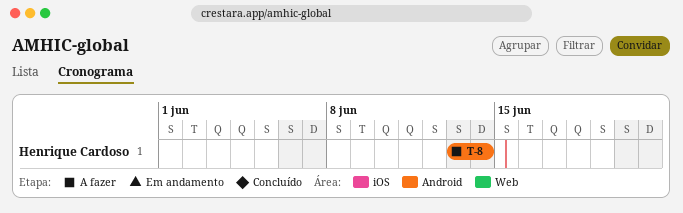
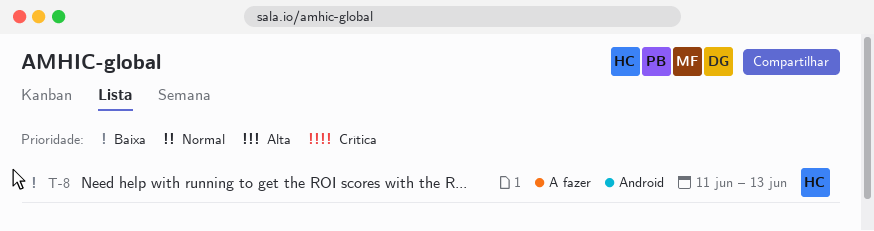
T-8, start: Jun 13 -> Jun 11
T-8, due: Jun 14 -> Jun 13

